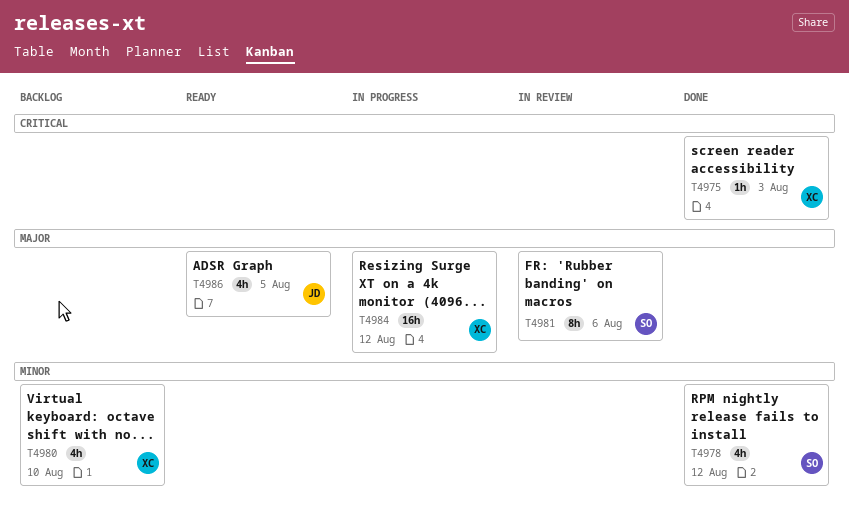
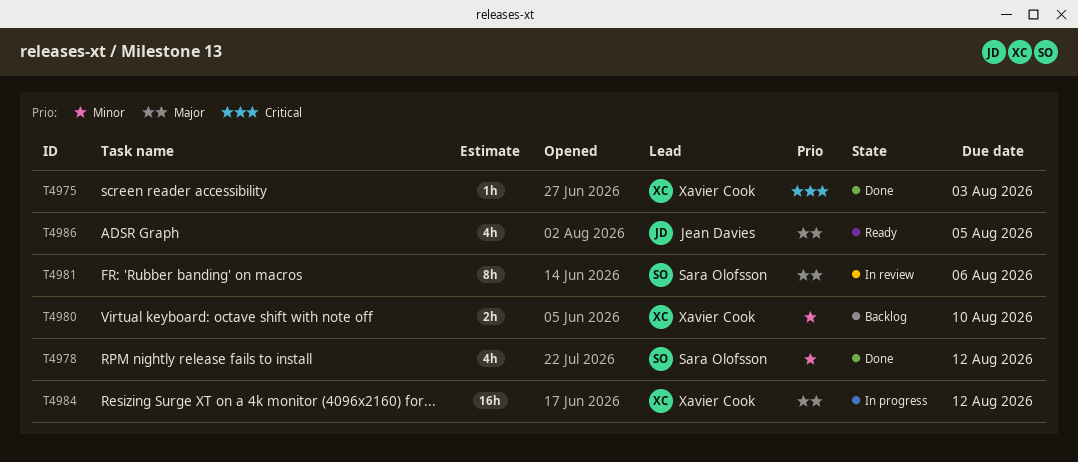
T4980, estimate: 4h -> 2h

